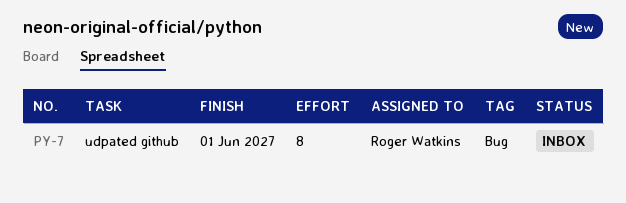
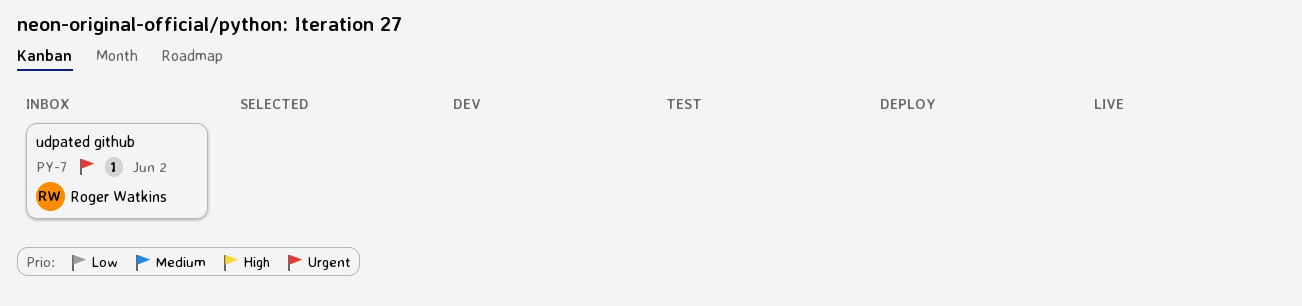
PY-7, estimate: 8 -> 1
PY-7, due: Jun 1 -> Jun 2

